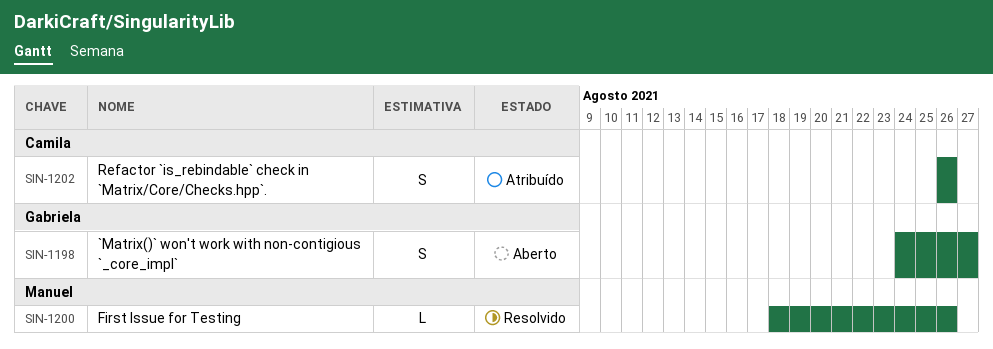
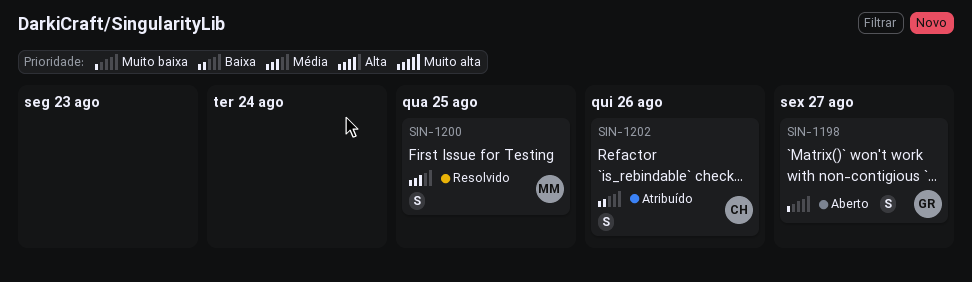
SIN-1200, estimate: L -> S
SIN-1200, due: Aug 26 -> Aug 25

